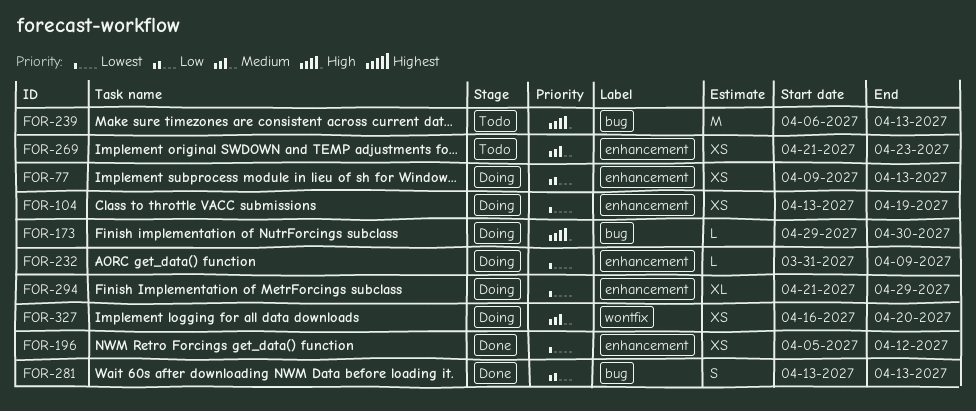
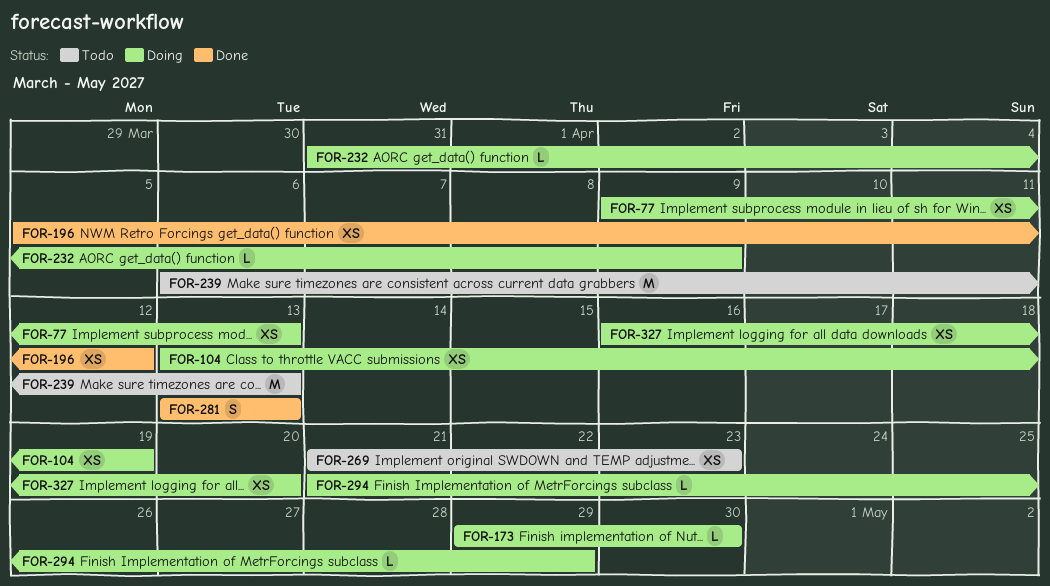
FOR-294, estimate: XL -> L

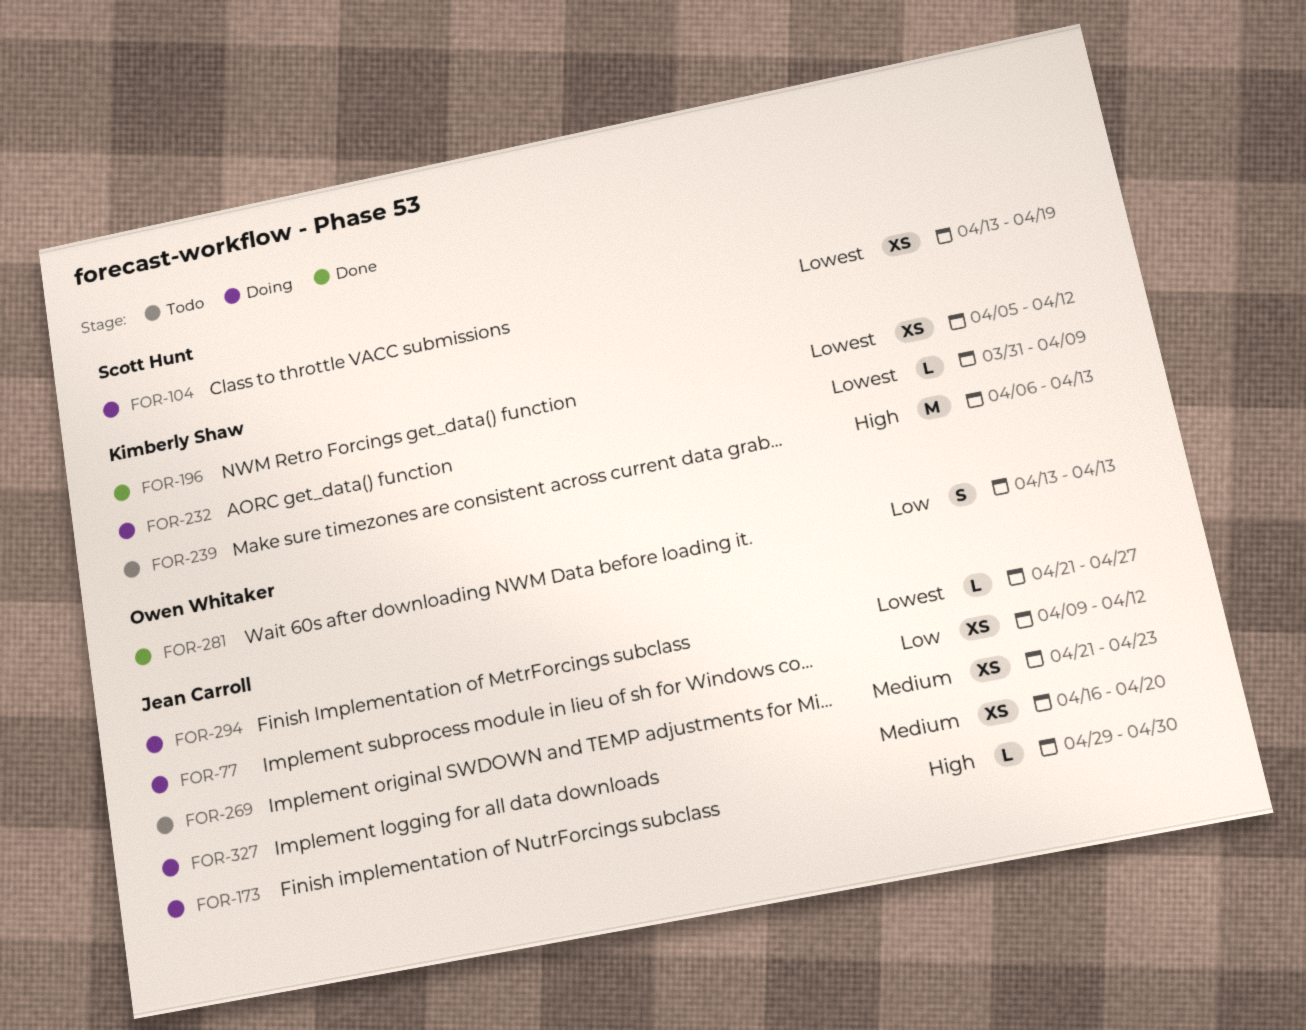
FOR-77, due: Apr 13 -> Apr 12
FOR-294, due: Apr 29 -> Apr 27

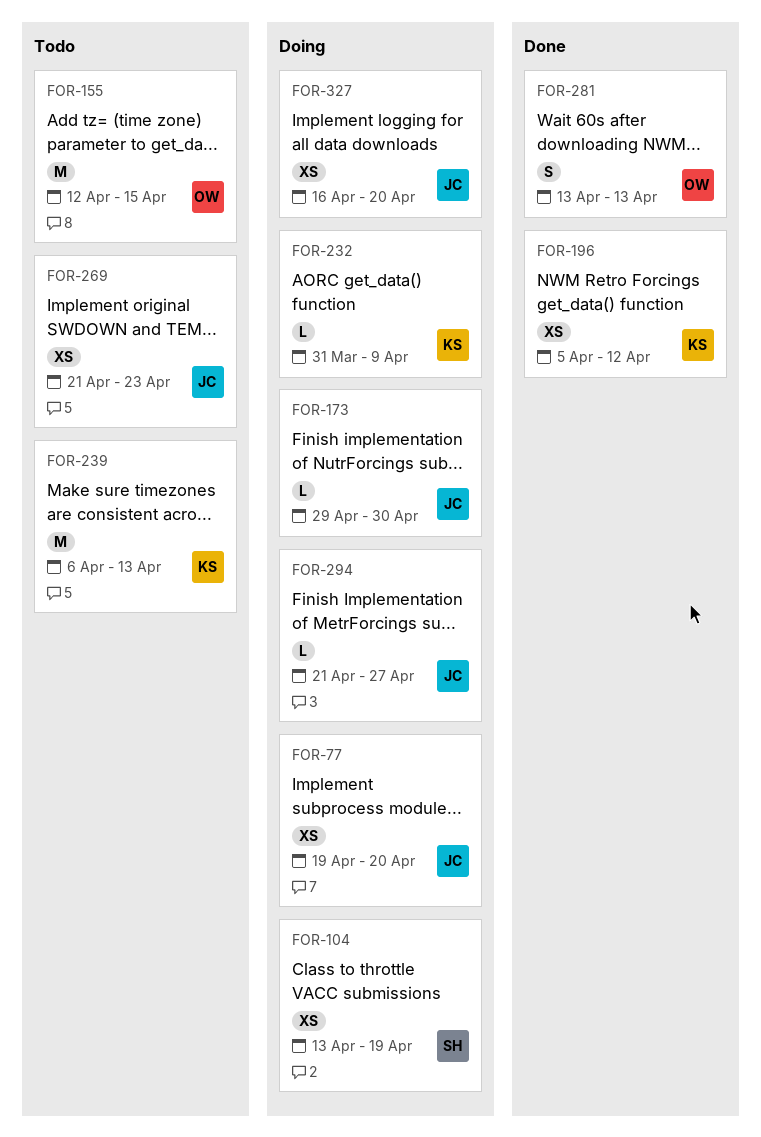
FOR-77, start: Apr 9 -> Apr 19
FOR-77, due: Apr 12 -> Apr 20
FOR-155: none -> present

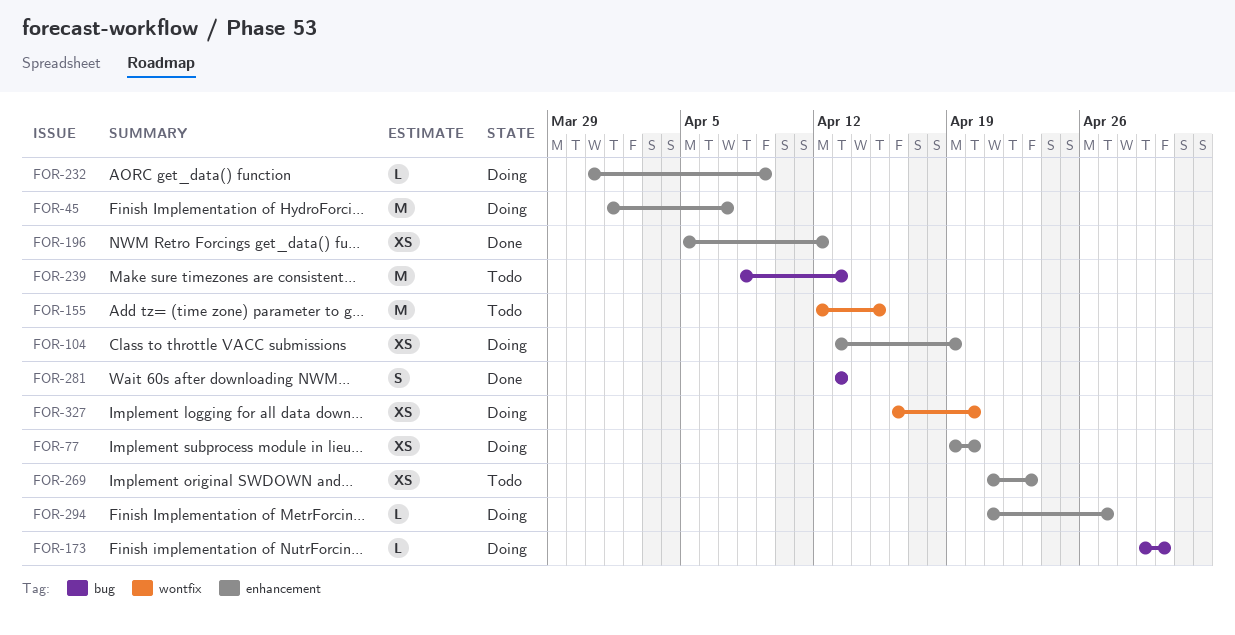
FOR-45: none -> present
FOR-239, start: Apr 6 -> Apr 8

